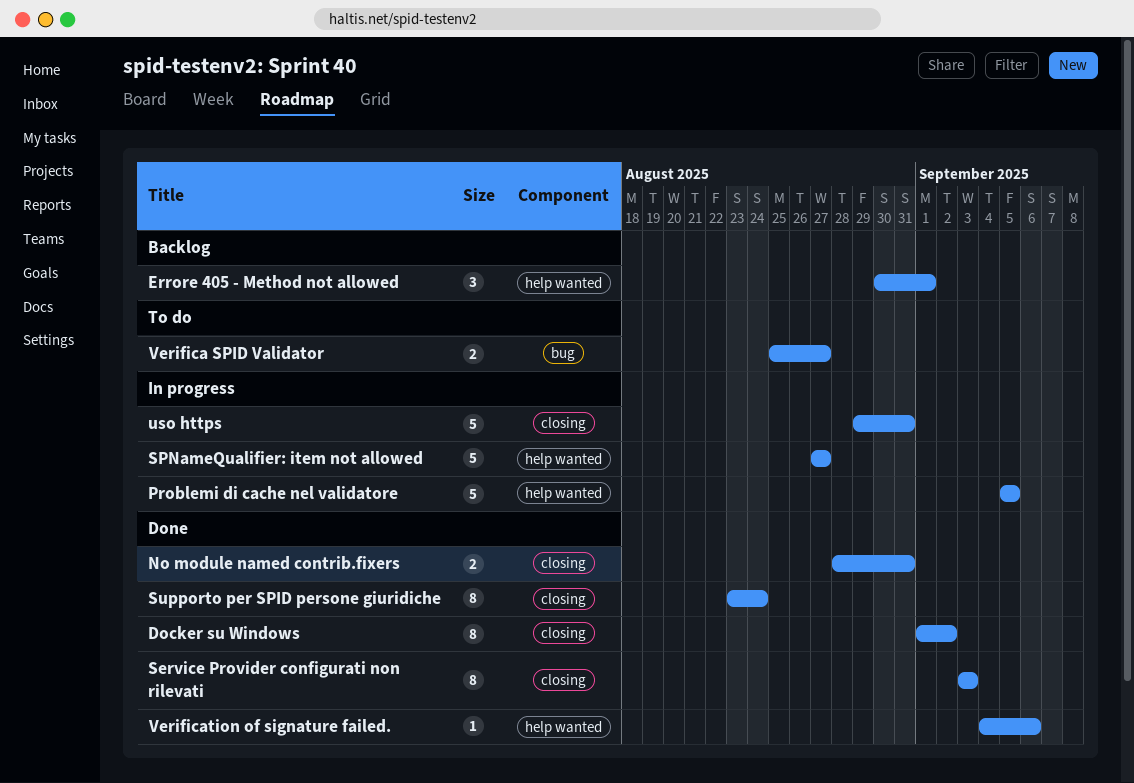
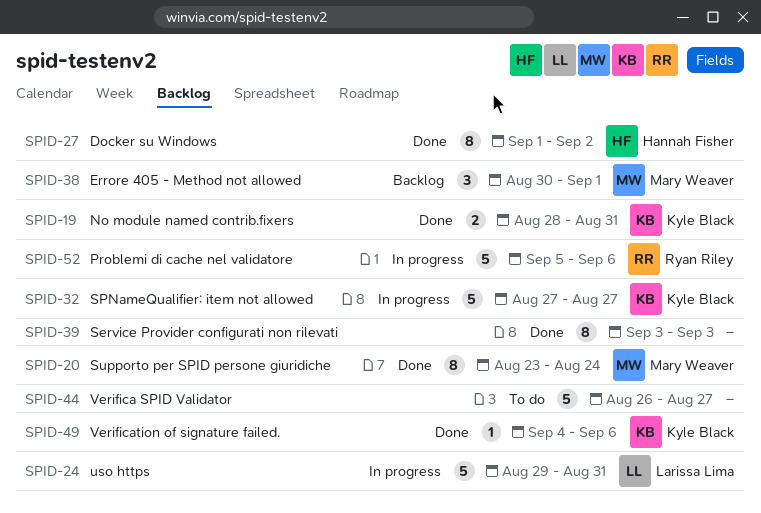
Problemi di cache nel validatore, due: Sep 5 -> Sep 6
Verifica SPID Validator, estimate: 2 -> 5
Verifica SPID Validator, start: Aug 25 -> Aug 26

